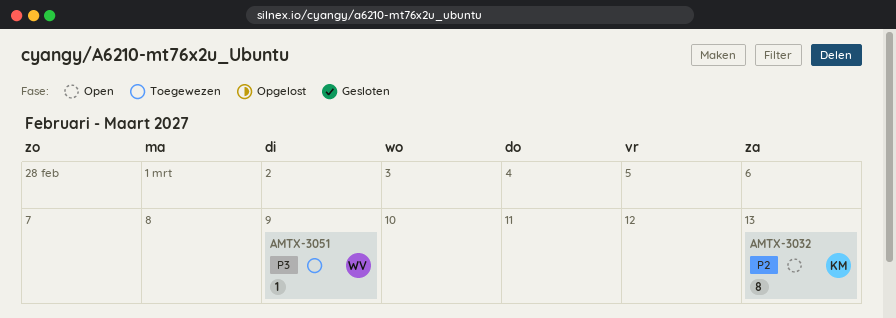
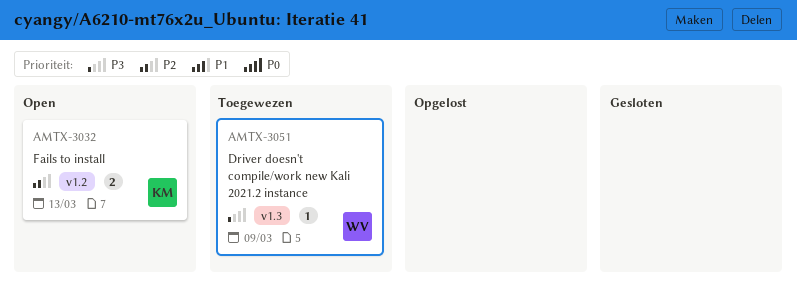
AMTX-3032, estimate: 8 -> 2

